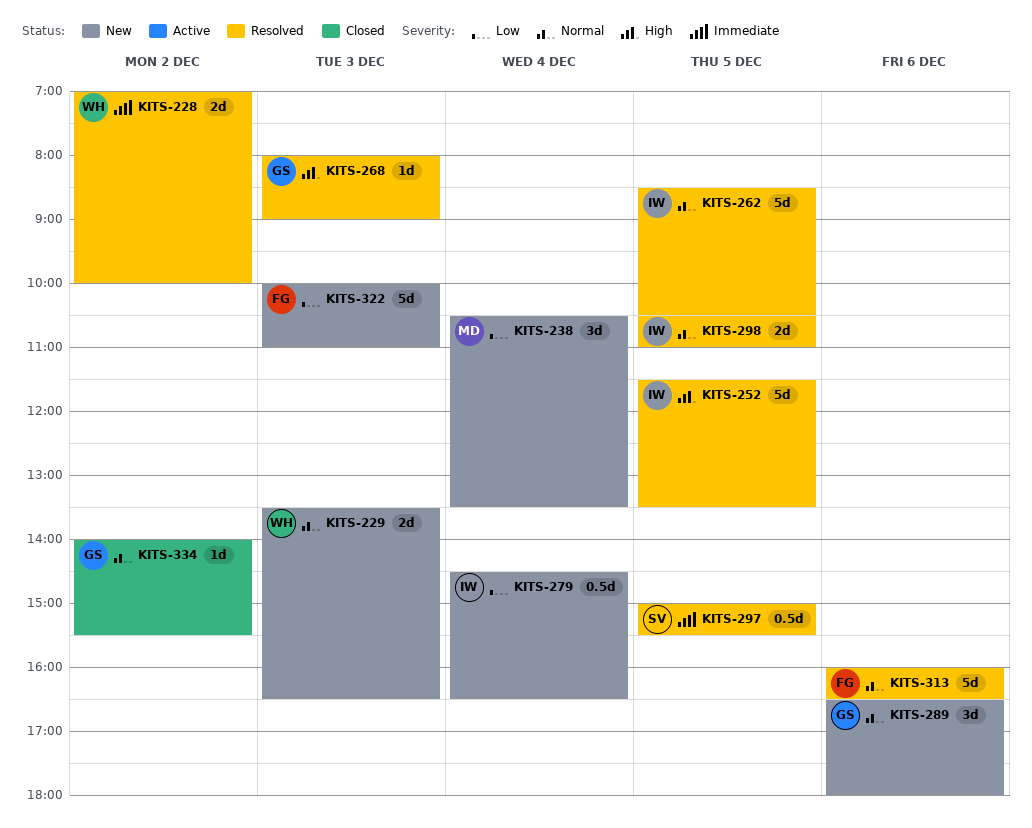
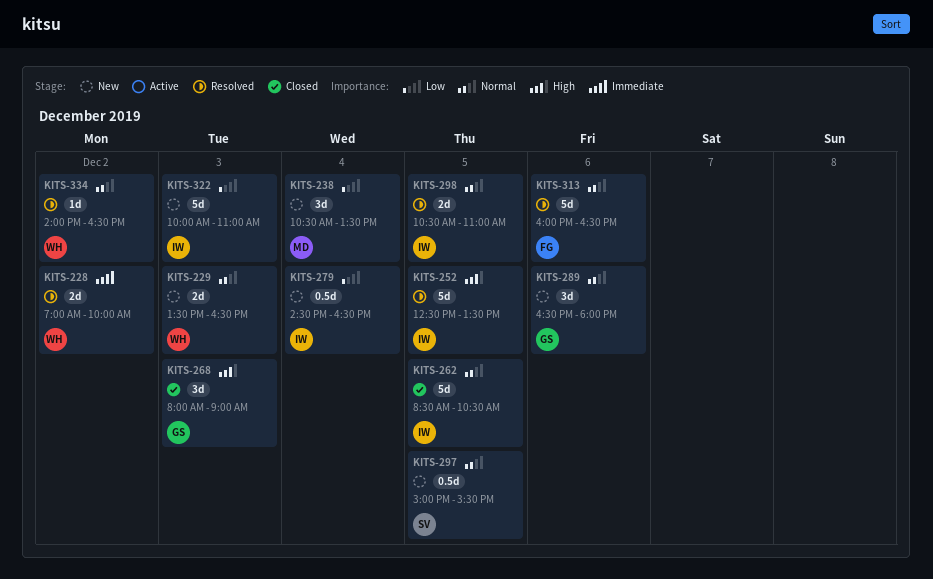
KITS-252, begins: 11:30 -> 12:30
KITS-262, status: Resolved -> Closed
KITS-268, status: Resolved -> Closed
KITS-268, estimate: 1d -> 3d
KITS-297, status: Resolved -> New
KITS-297, priority: Immediate -> Normal
KITS-322, owner: FG -> IW
KITS-334, status: Closed -> Resolved
KITS-334, owner: GS -> WH
KITS-334, ends: 15:30 -> 16:30

